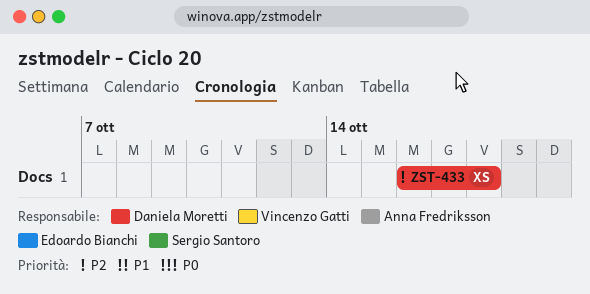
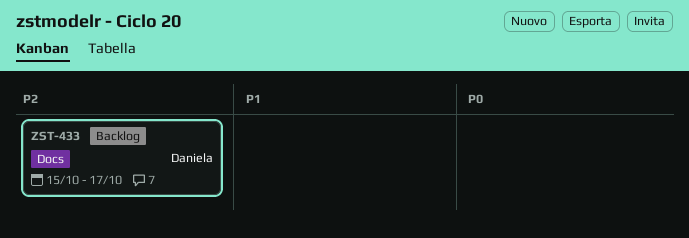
ZST-433, start: Oct 16 -> Oct 15
ZST-433, due: Oct 18 -> Oct 17

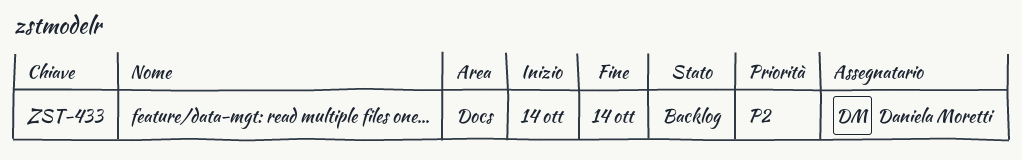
ZST-433, start: Oct 15 -> Oct 14
ZST-433, due: Oct 17 -> Oct 14

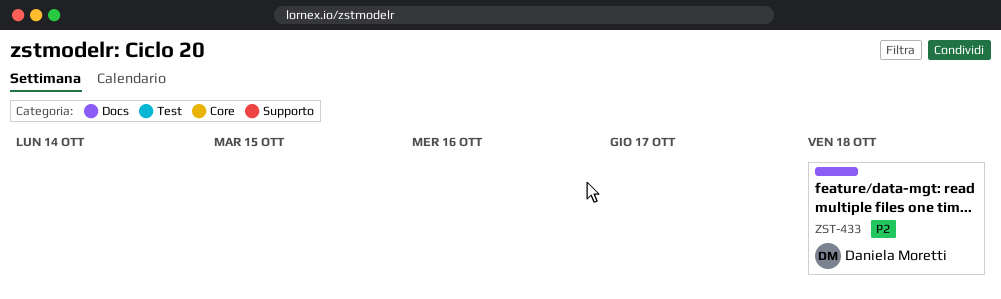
ZST-433, due: Oct 14 -> Oct 18

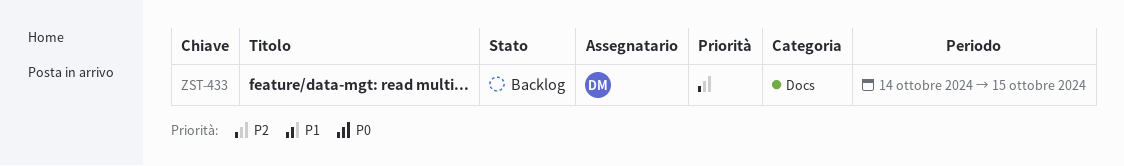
ZST-433, due: Oct 18 -> Oct 15

